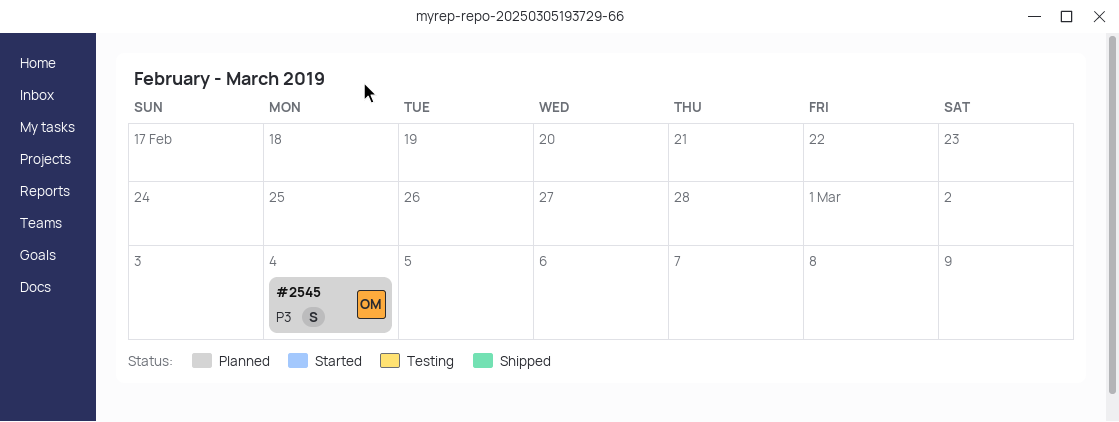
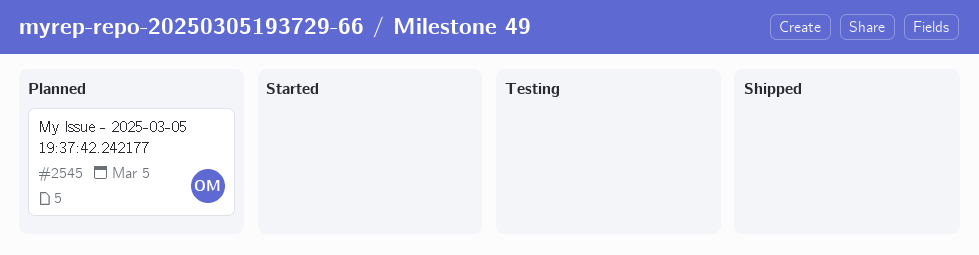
#2545, due: Mar 4 -> Mar 5

